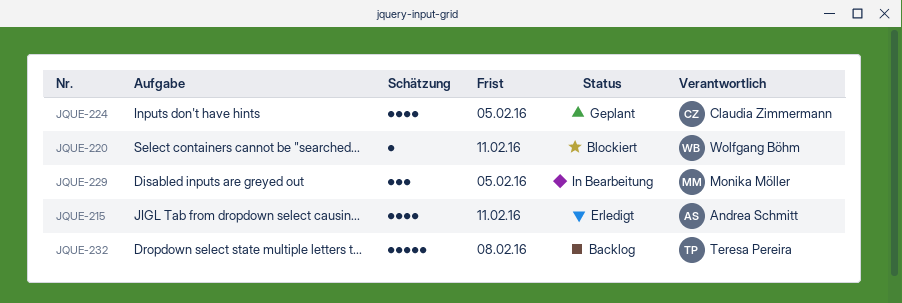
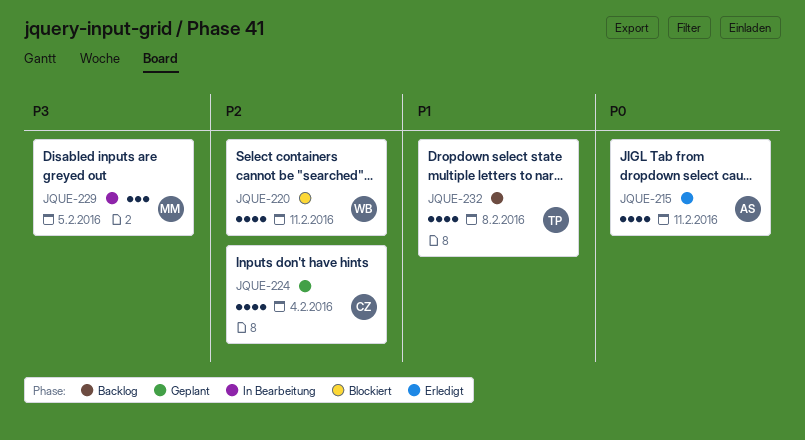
JQUE-220, estimate: 1 -> 4
JQUE-224, due: Feb 5 -> Feb 4
JQUE-232, estimate: 5 -> 4

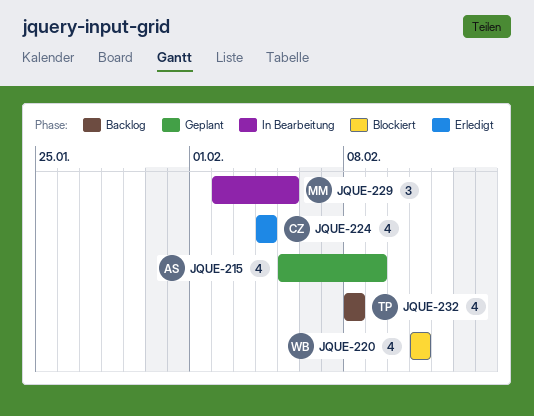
JQUE-215, status: Erledigt -> Geplant
JQUE-215, due: Feb 11 -> Feb 9
JQUE-224, status: Geplant -> Erledigt

